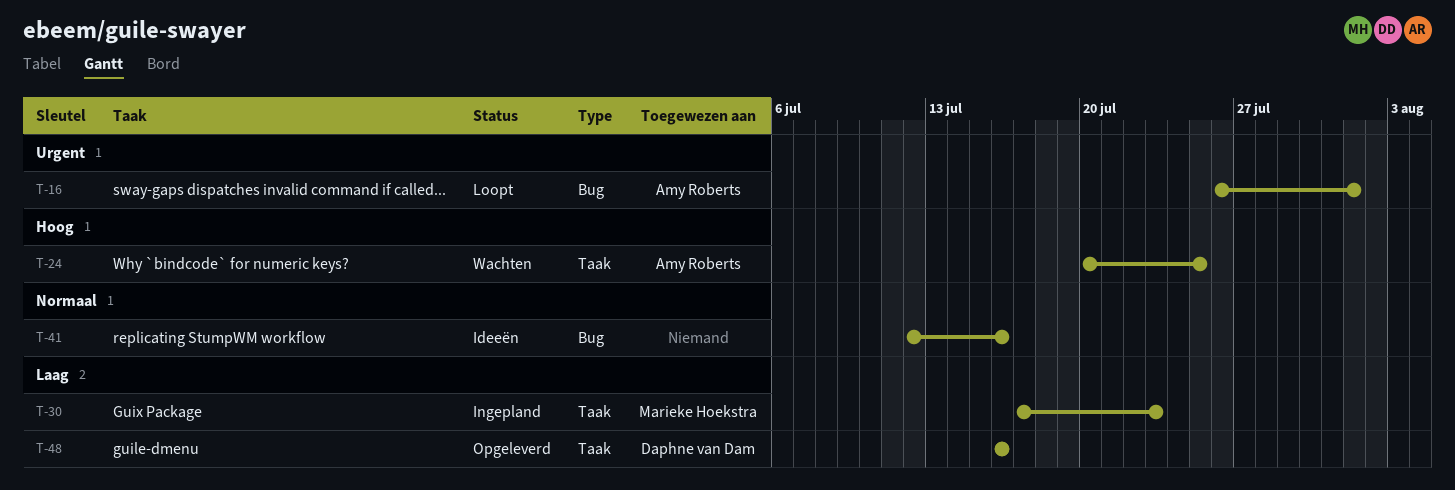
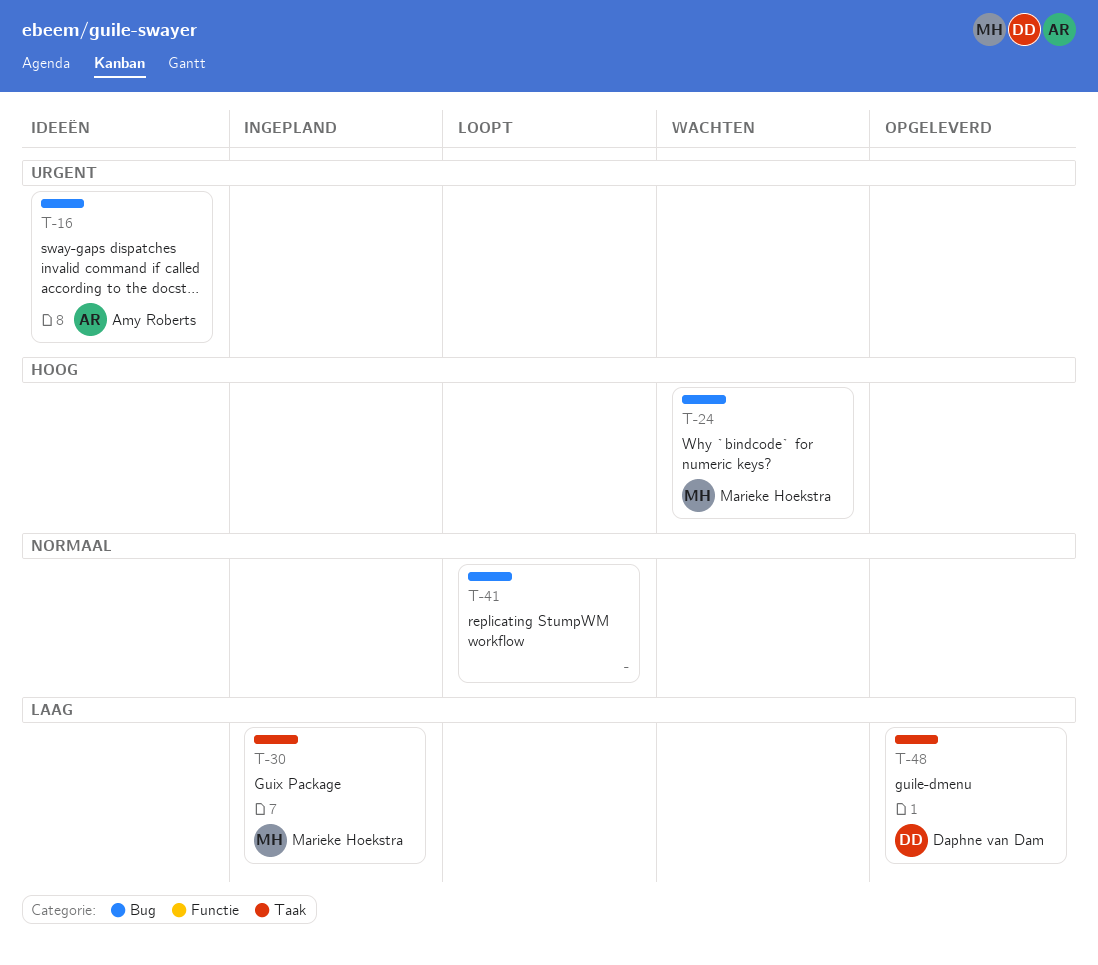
T-16, status: Loopt -> Ideeën
T-24, owner: Amy Roberts -> Marieke Hoekstra
T-24, label: Taak -> Bug
T-41, status: Ideeën -> Loopt

